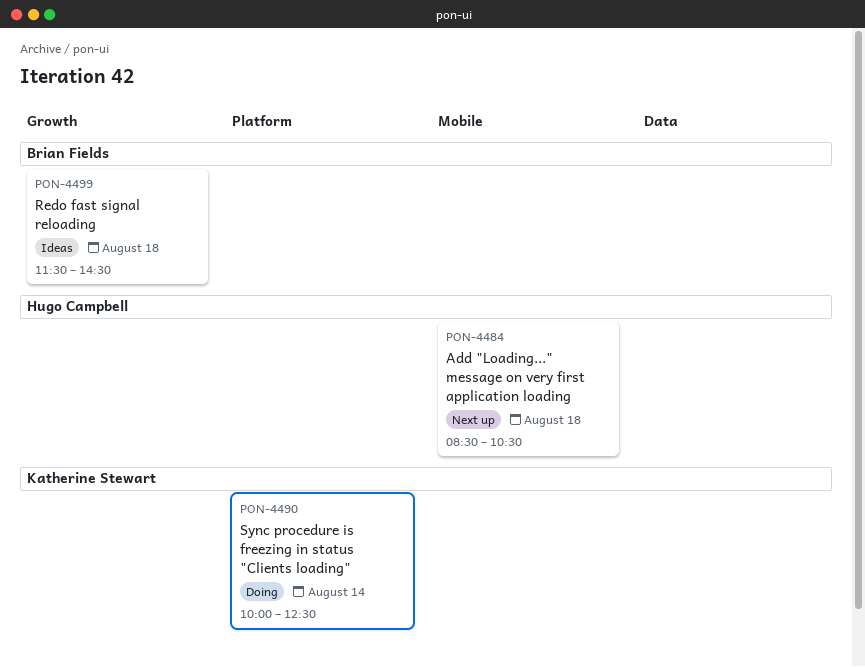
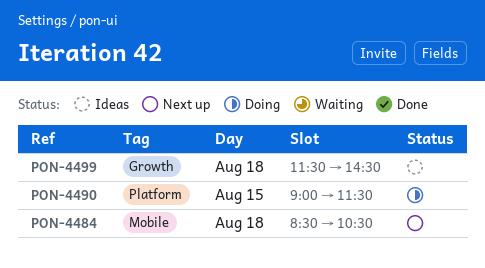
PON-4490, day: Aug 14 -> Aug 15
PON-4490, begins: 10:00 -> 09:00
PON-4490, ends: 12:30 -> 11:30

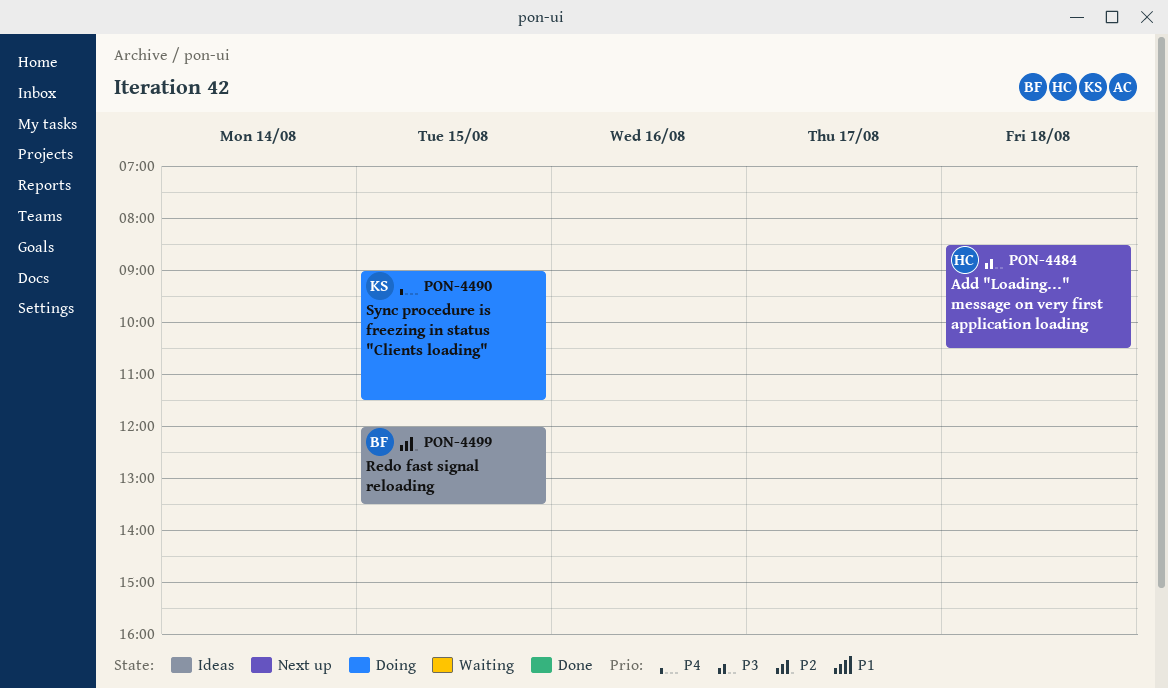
PON-4499, day: Aug 18 -> Aug 15
PON-4499, begins: 11:30 -> 12:00
PON-4499, ends: 14:30 -> 13:30

